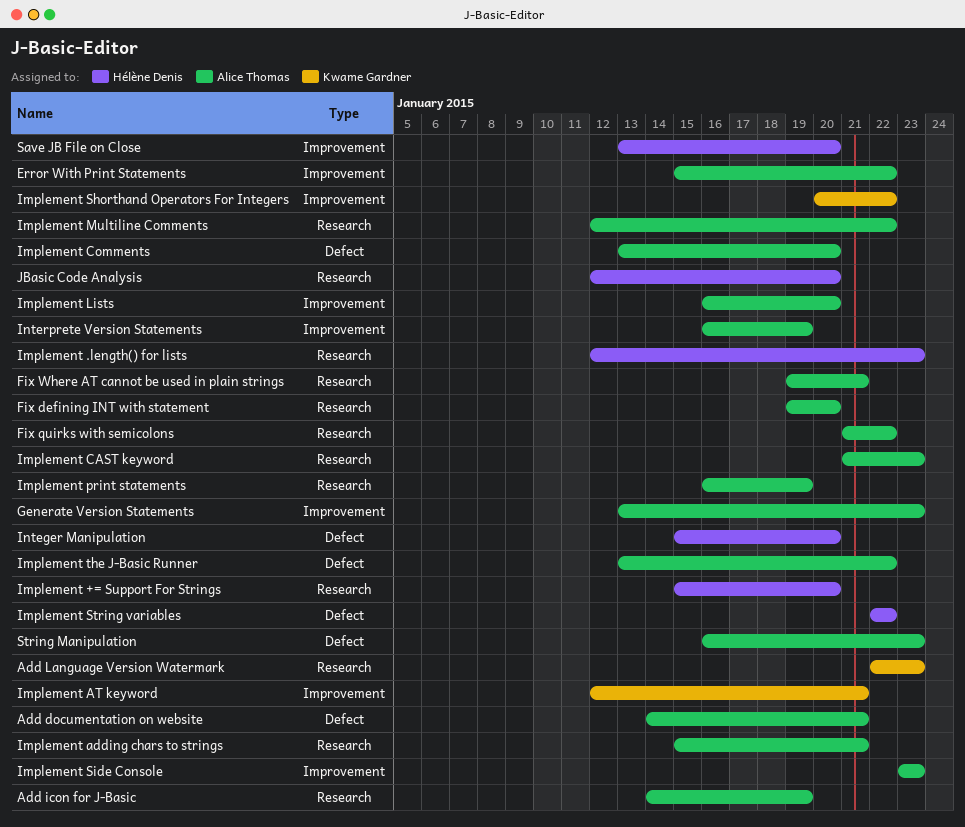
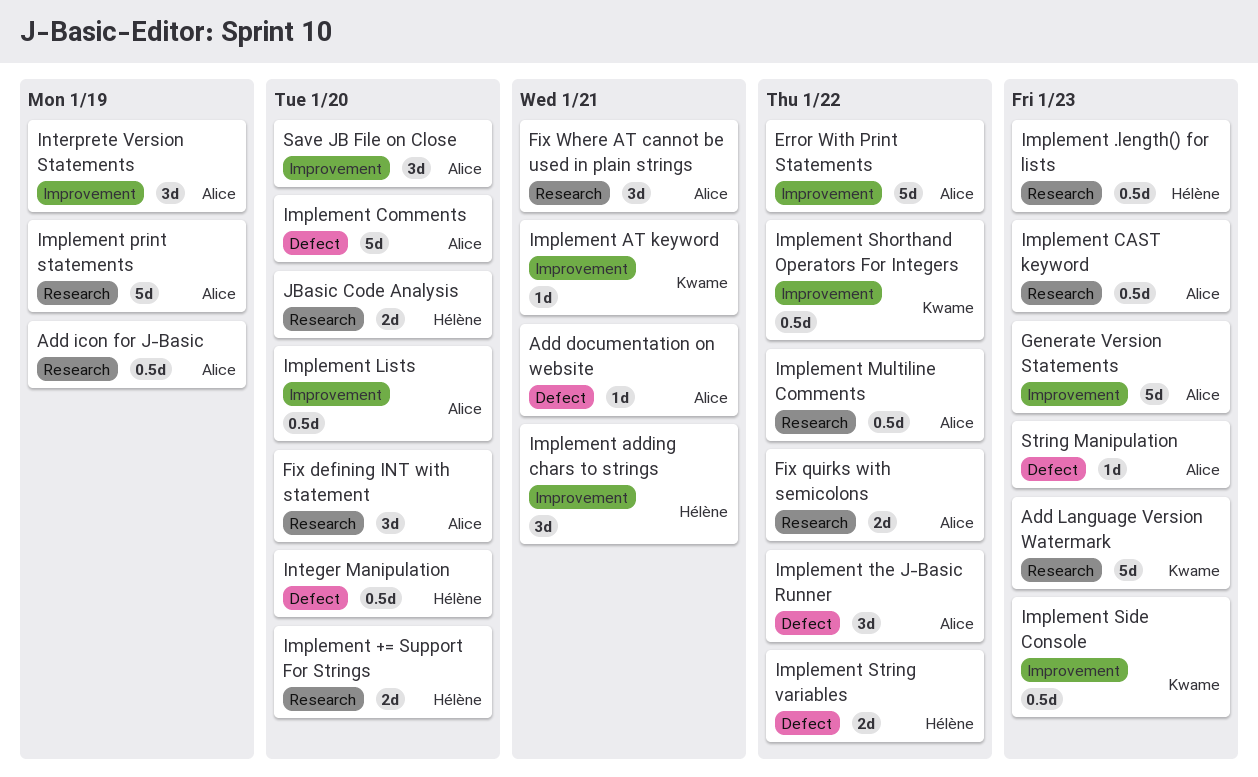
Implement adding chars to strings, owner: Alice Thomas -> Hélène Denis
Implement adding chars to strings, label: Research -> Improvement
Implement Side Console, owner: Alice Thomas -> Kwame Gardner
Save JB File on Close, owner: Hélène Denis -> Alice Thomas

